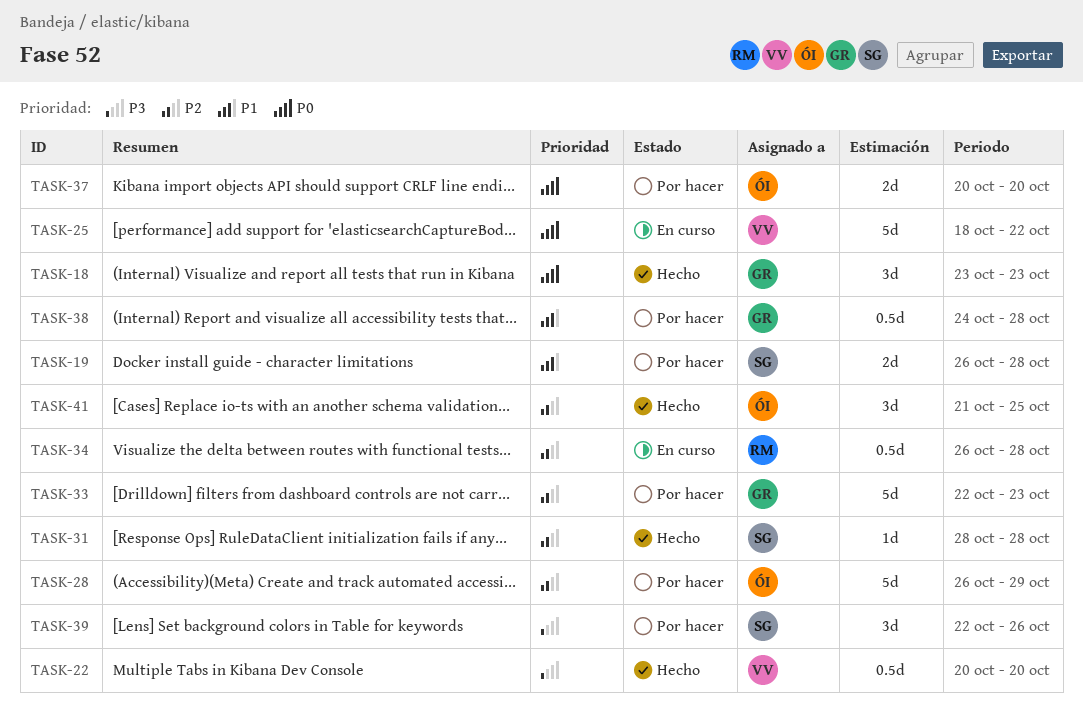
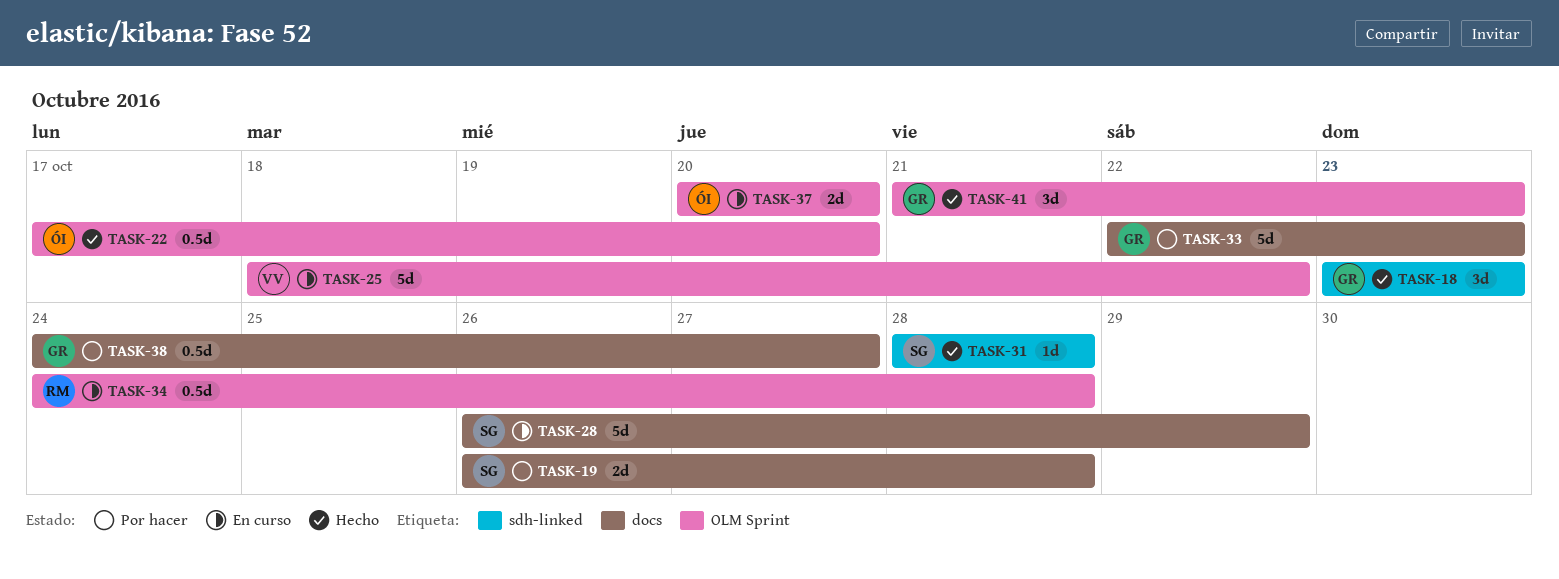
TASK-22, owner: VV -> ÓI
TASK-22, start: Oct 20 -> Oct 17
TASK-28, status: Por hacer -> En curso
TASK-28, owner: ÓI -> SG
TASK-34, start: Oct 26 -> Oct 24
TASK-37, status: Por hacer -> En curso
TASK-38, due: Oct 28 -> Oct 27
TASK-39: present -> none
TASK-41, owner: ÓI -> GR
TASK-41, due: Oct 25 -> Oct 23

